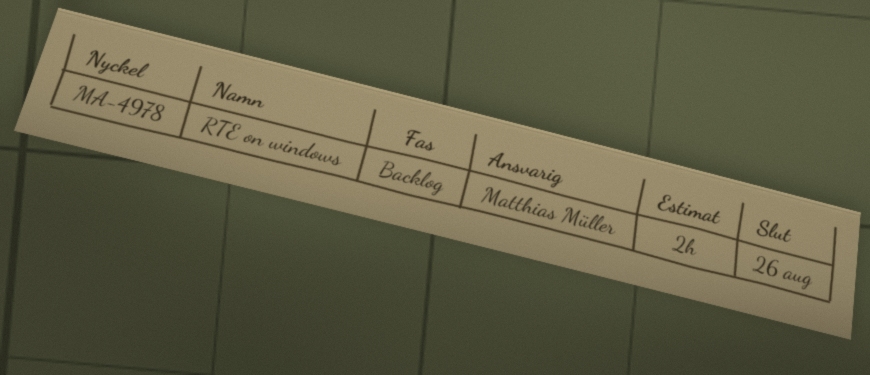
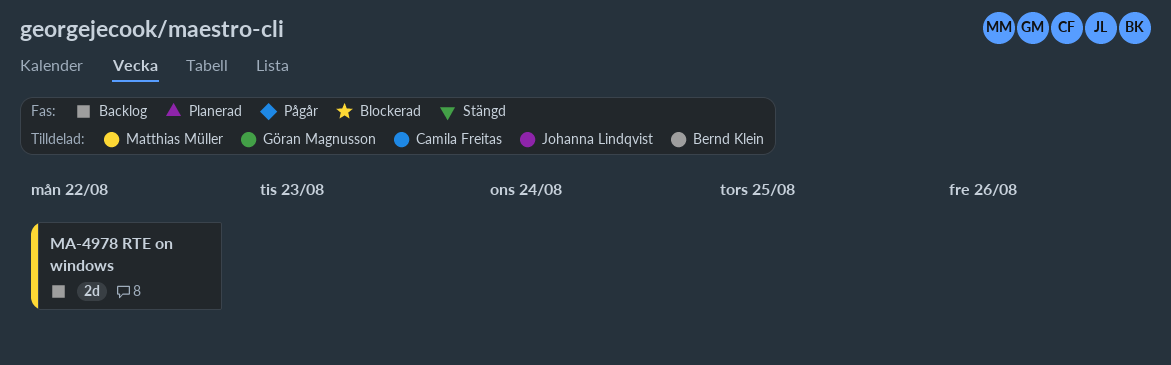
MA-4978, estimate: 2h -> 2d
MA-4978, due: Aug 26 -> Aug 22

